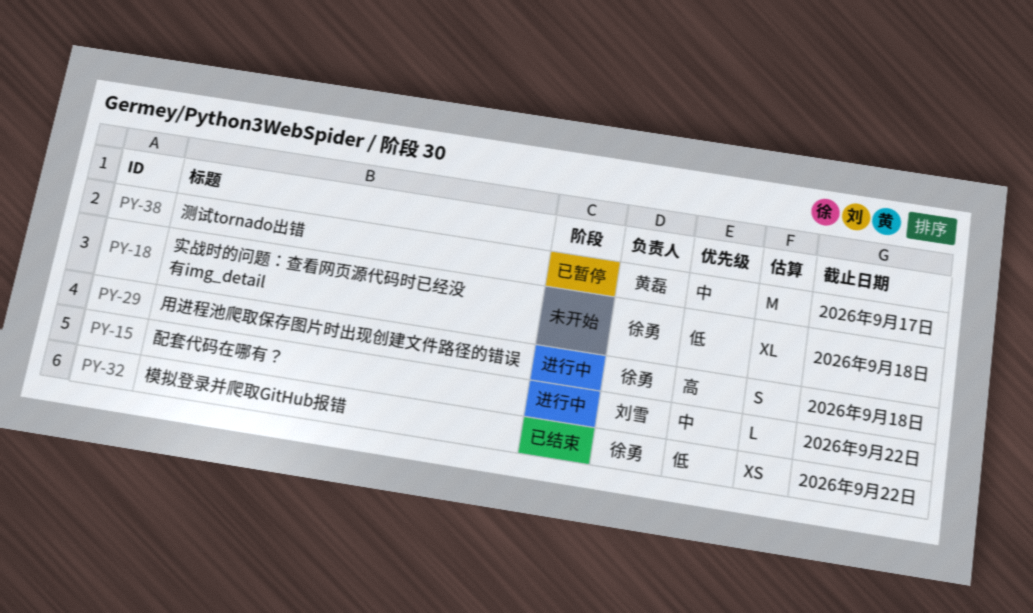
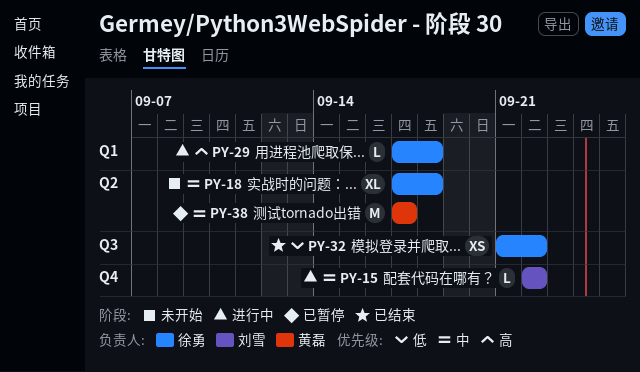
PY-18, priority: 低 -> 中
PY-29, estimate: S -> L

